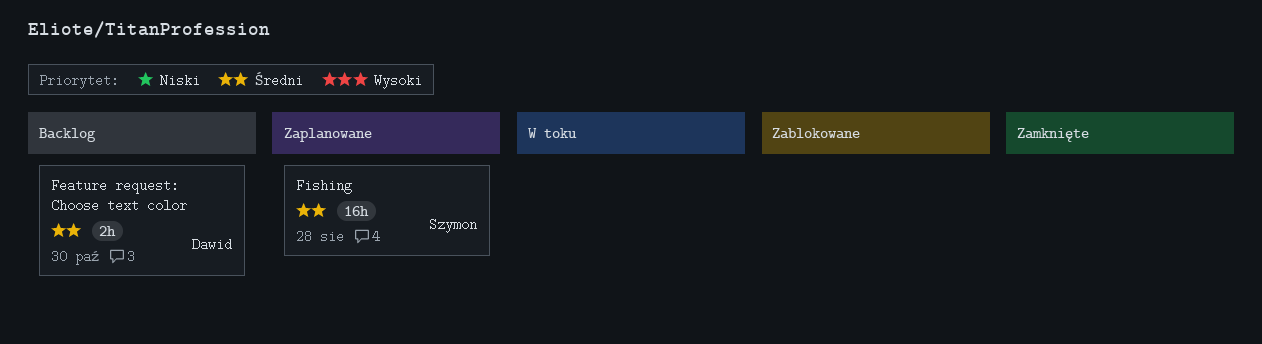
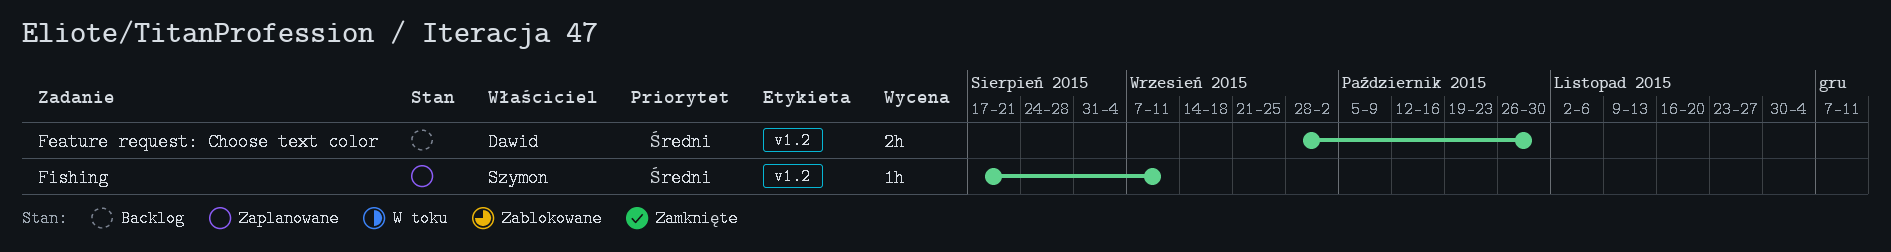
Fishing, estimate: 16h -> 1h
Fishing, due: Aug 28 -> Sep 11

